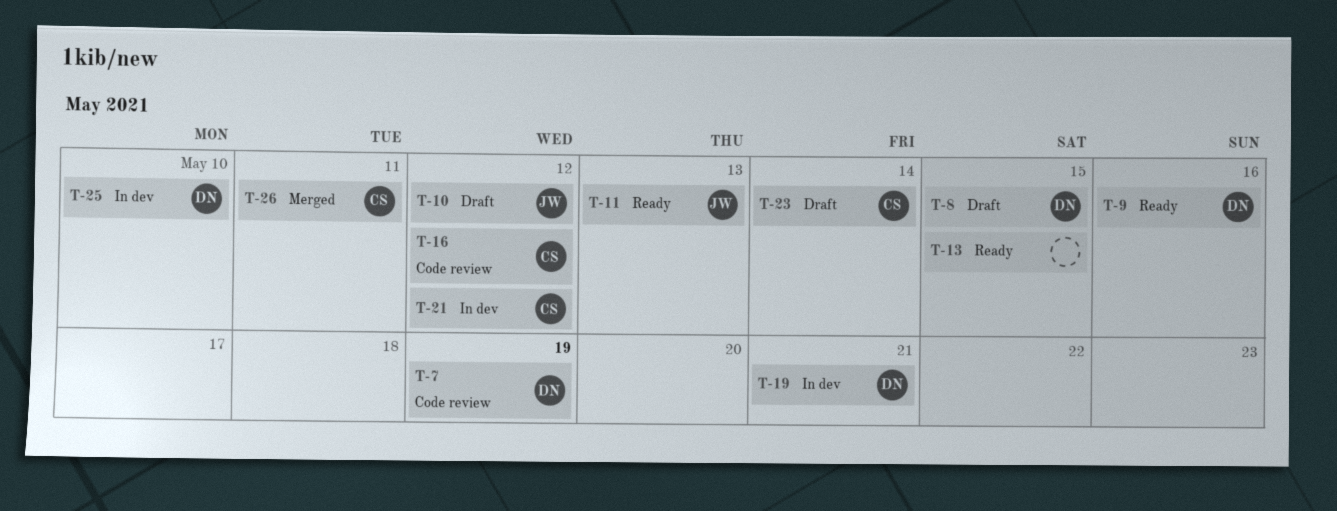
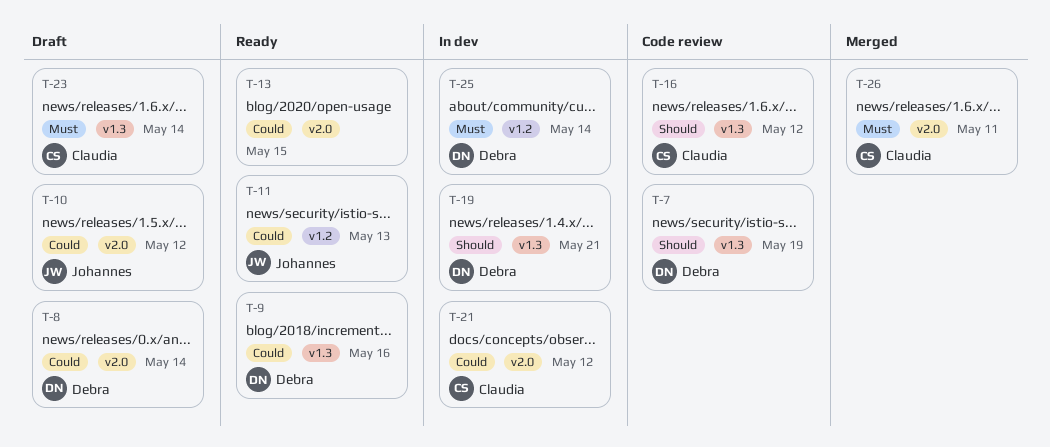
T-8, due: May 15 -> May 14
T-25, due: May 10 -> May 14

